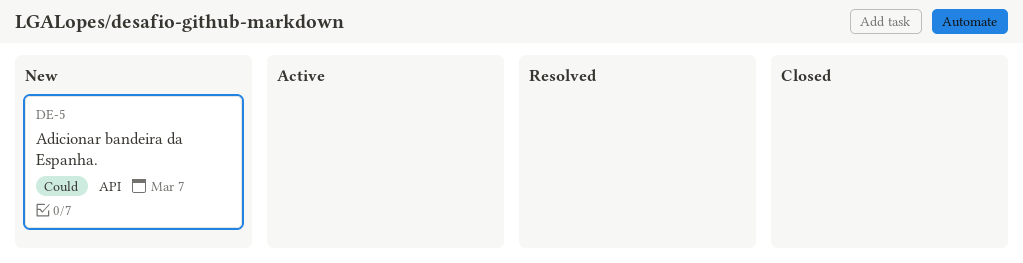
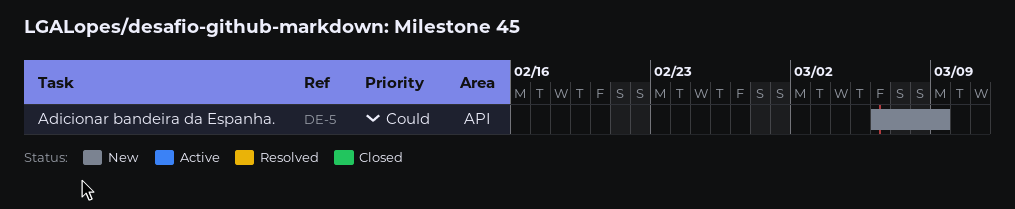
DE-5, due: Mar 7 -> Mar 9

